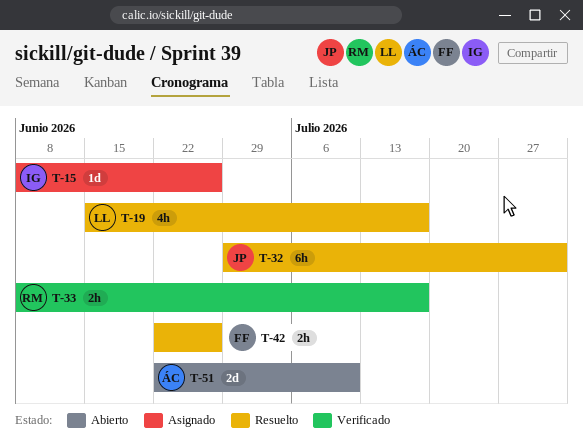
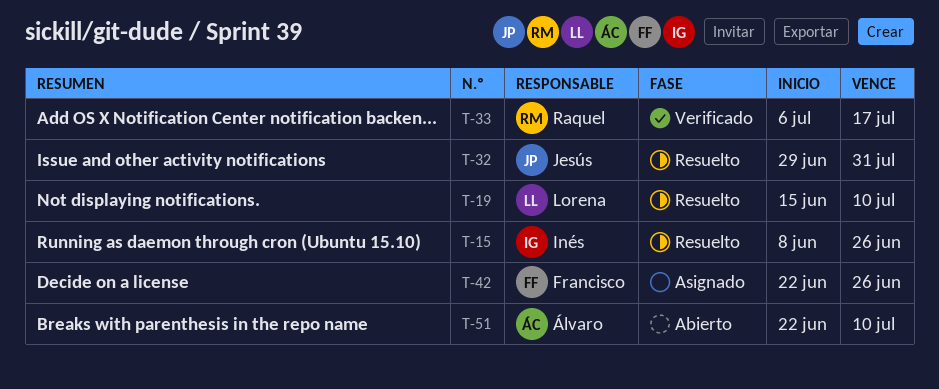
T-15, status: Asignado -> Resuelto
T-19, due: Jul 17 -> Jul 10
T-33, start: Jun 8 -> Jul 6
T-42, status: Resuelto -> Asignado

